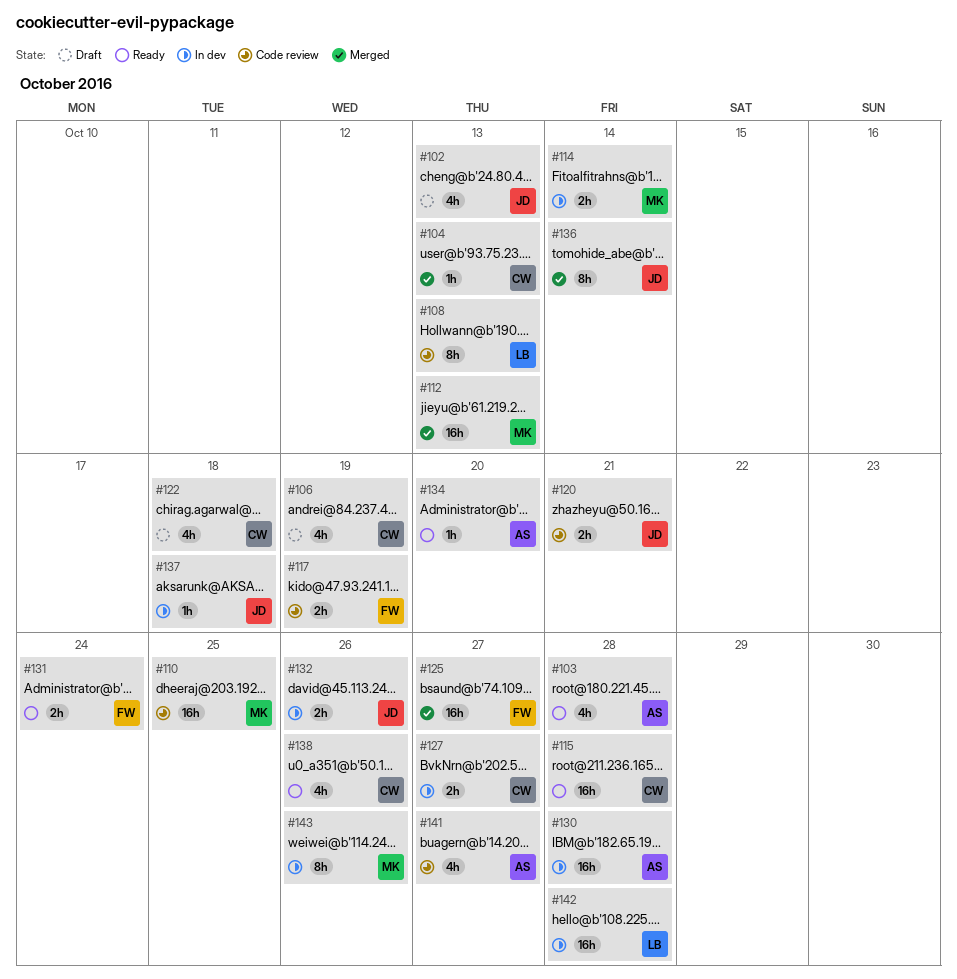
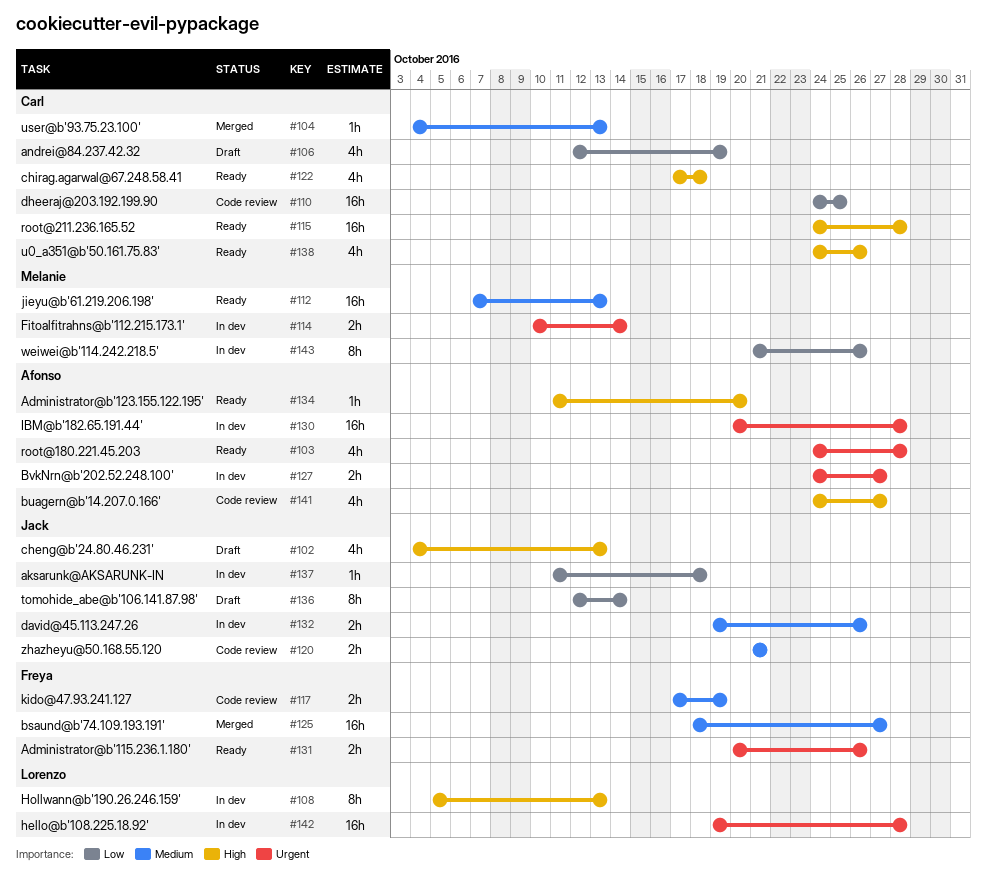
#108, status: Code review -> In dev
#110, owner: Melanie -> Carl
#112, status: Merged -> Ready
#122, status: Draft -> Ready
#127, owner: Carl -> Afonso
#131, due: Oct 24 -> Oct 26
#136, status: Merged -> Draft

